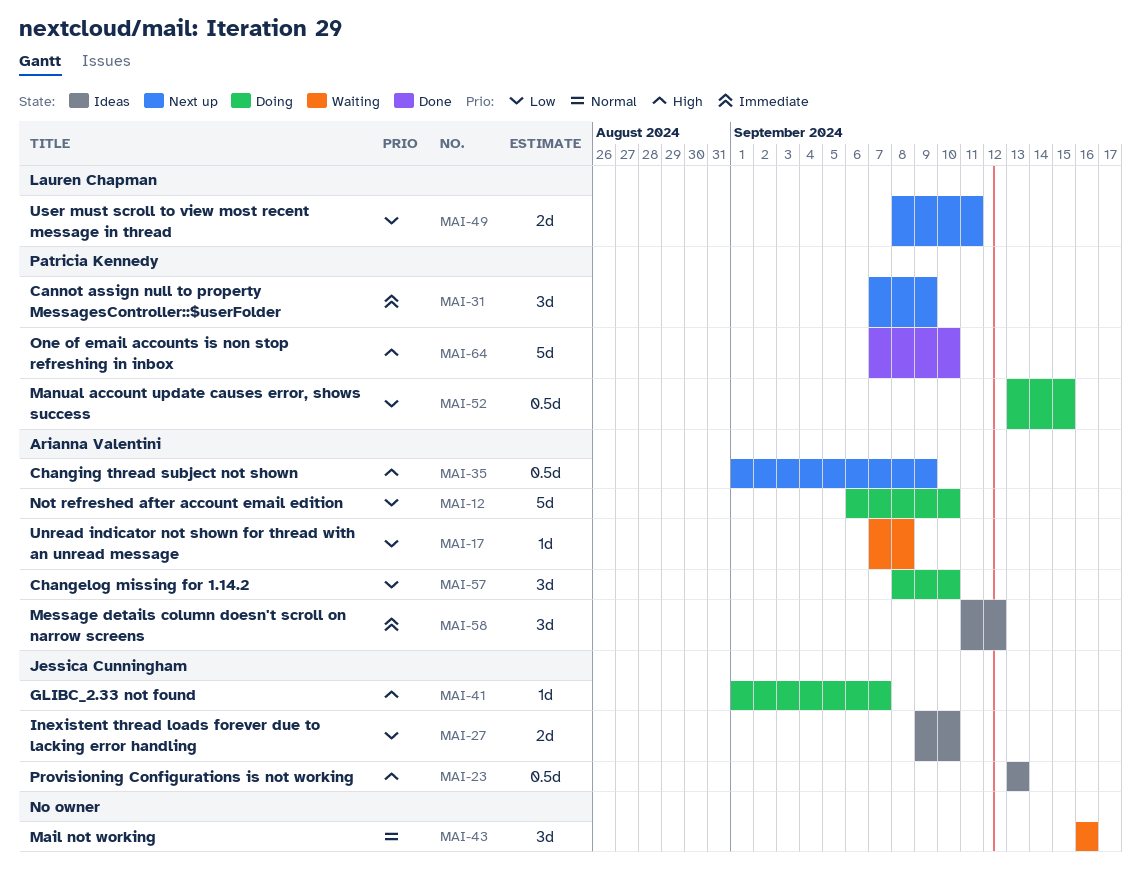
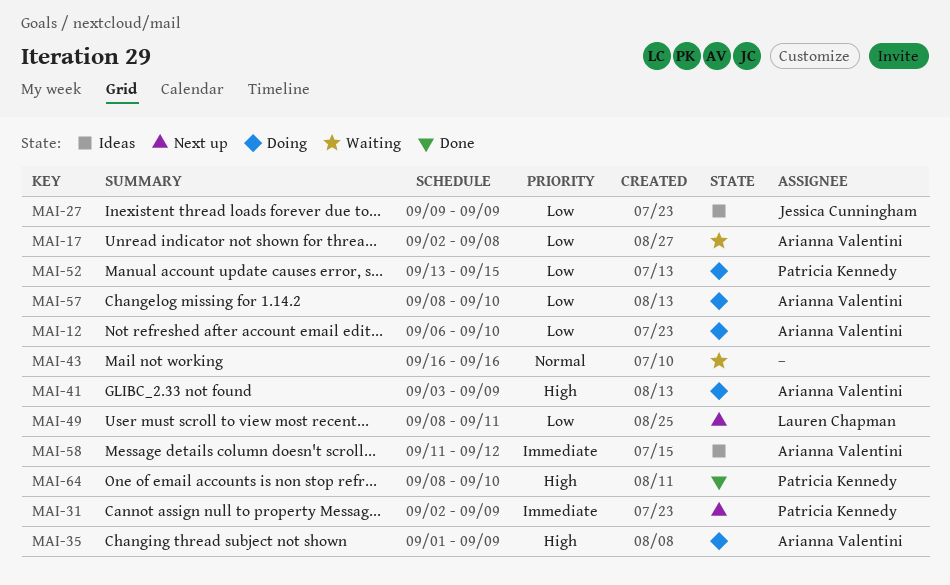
MAI-17, start: Sep 7 -> Sep 2
MAI-23: present -> none
MAI-27, due: Sep 10 -> Sep 9
MAI-31, start: Sep 7 -> Sep 2
MAI-35, status: Next up -> Doing
MAI-41, owner: Jessica Cunningham -> Arianna Valentini
MAI-41, start: Sep 1 -> Sep 3
MAI-41, due: Sep 7 -> Sep 9
MAI-64, start: Sep 7 -> Sep 8

